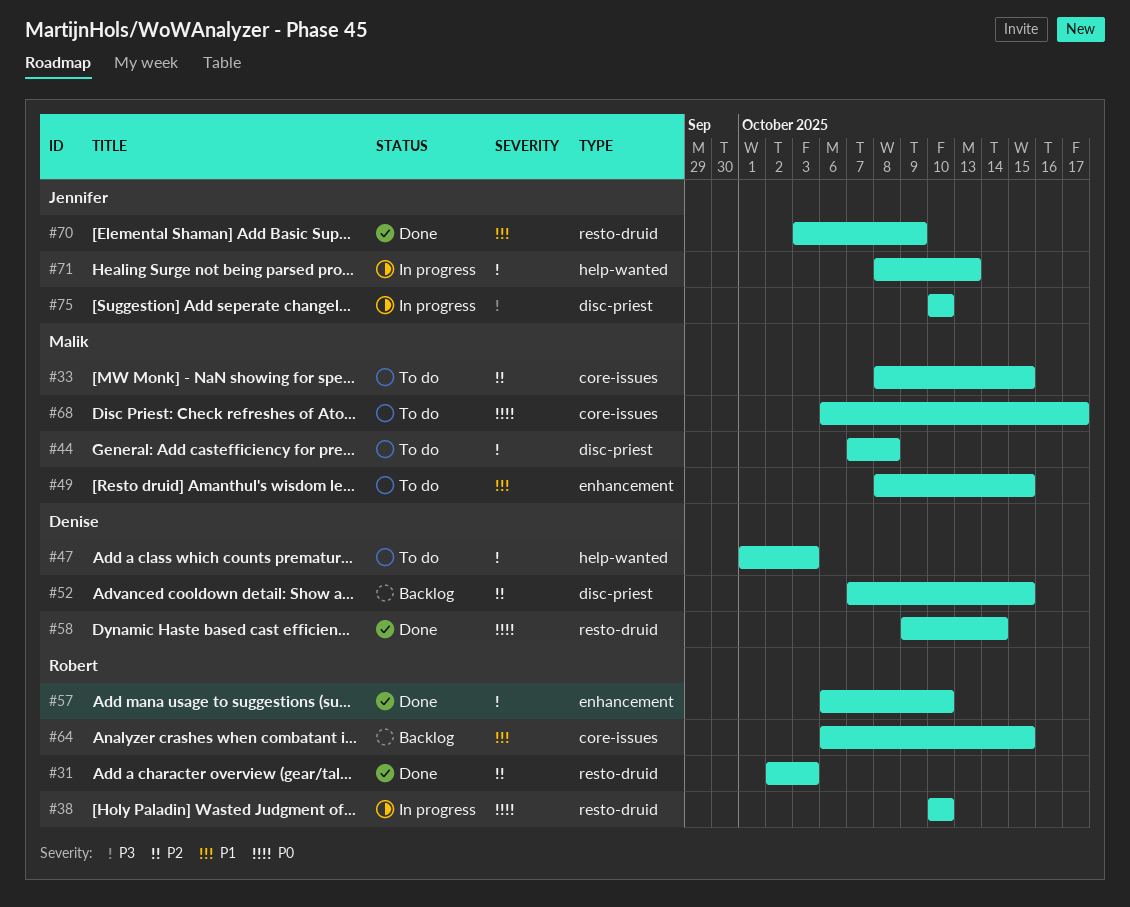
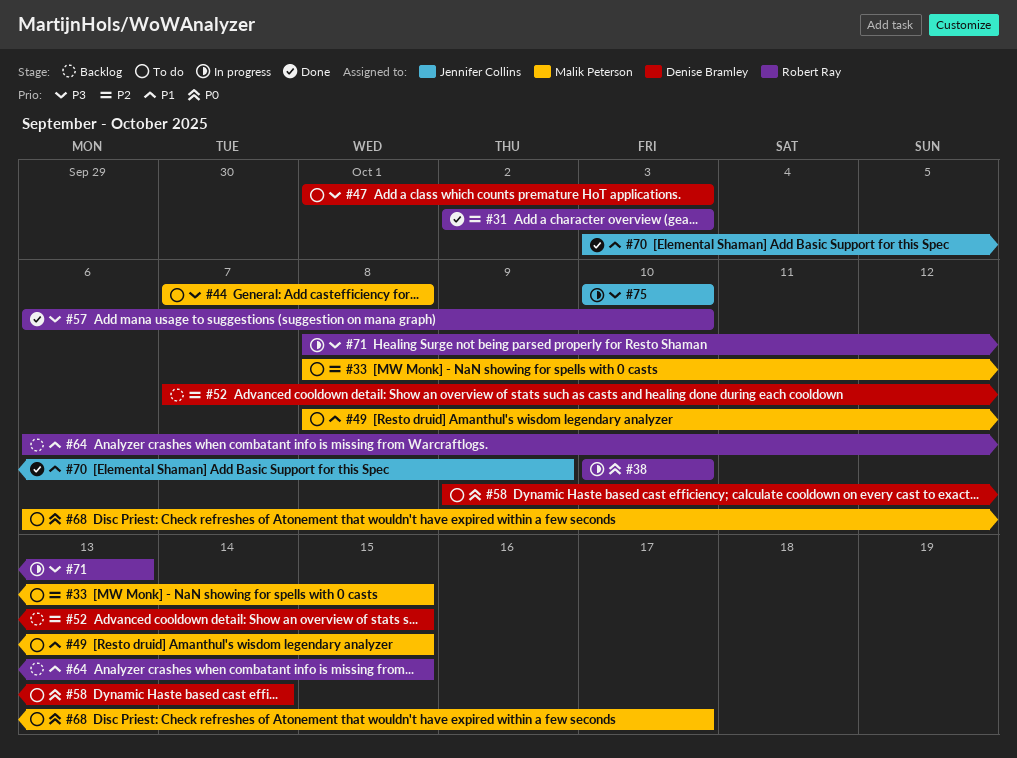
#58, status: Done -> To do
#71, owner: Jennifer Collins -> Robert Ray

